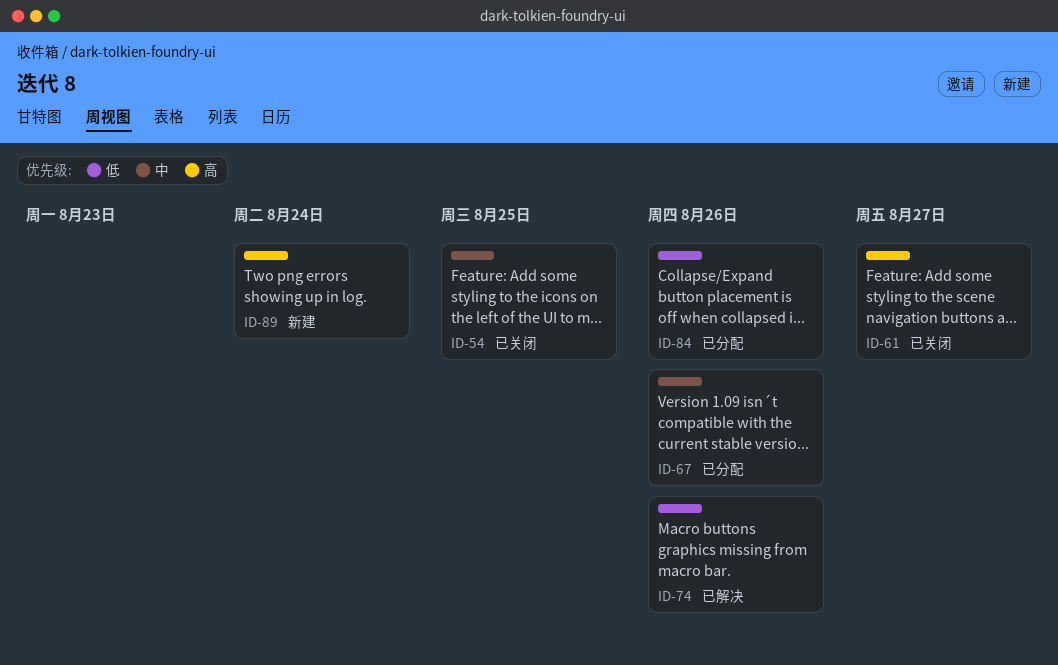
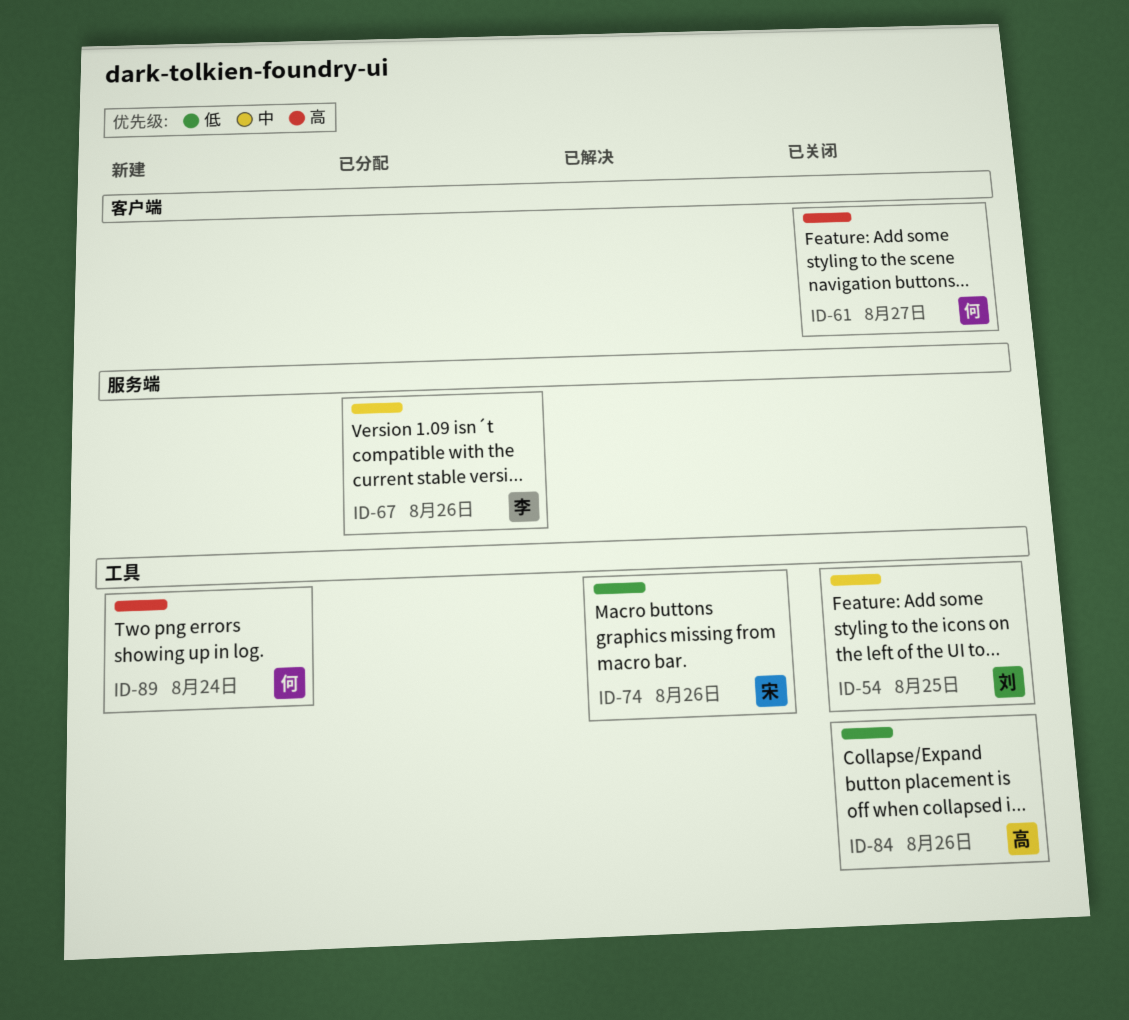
ID-84, status: 已分配 -> 已关闭

